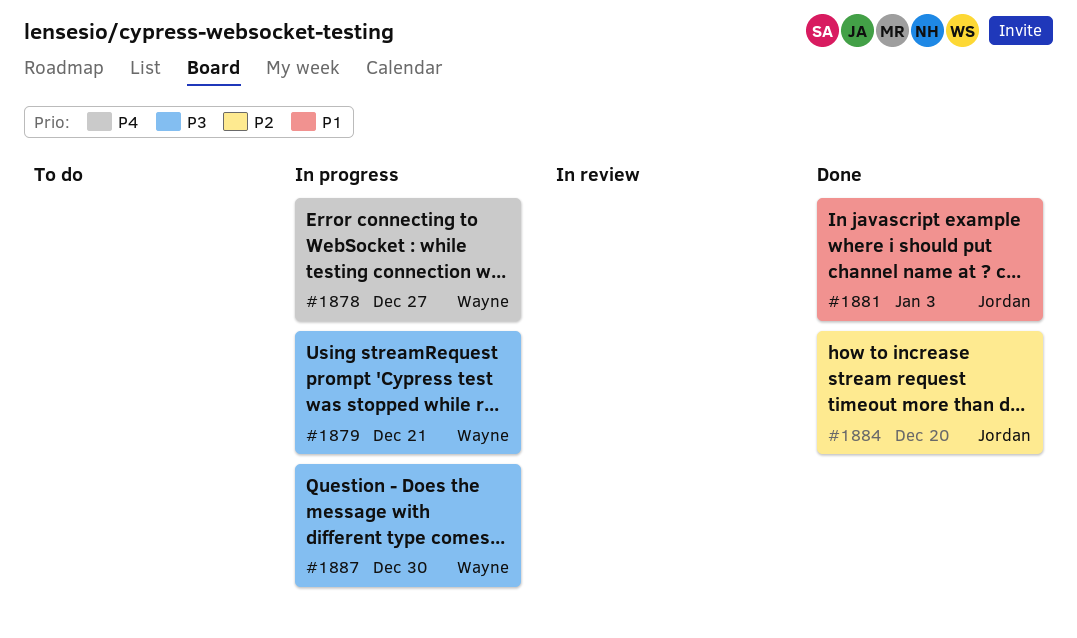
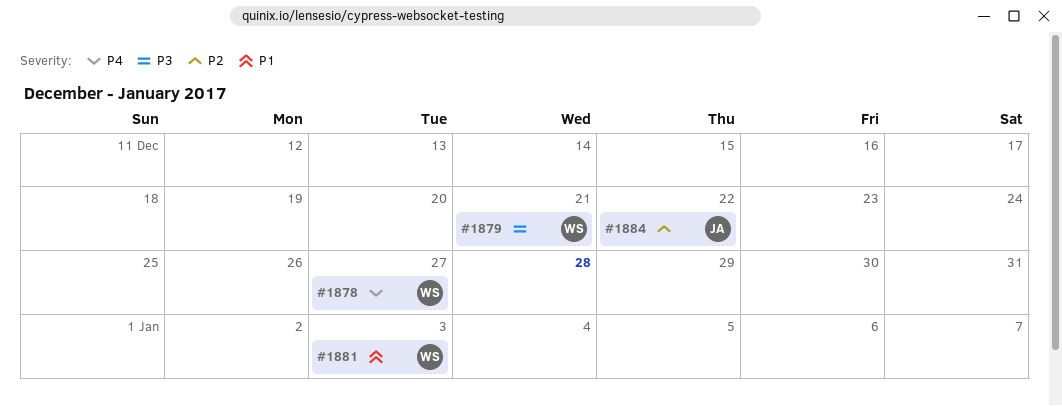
#1881, owner: Jordan -> Wayne
#1884, due: Dec 20 -> Dec 22
#1887: present -> none

